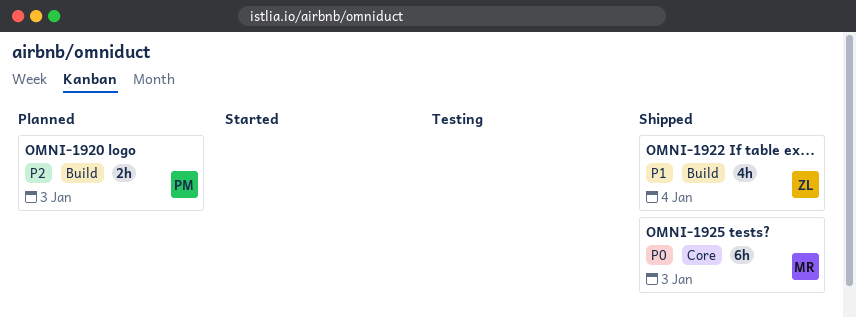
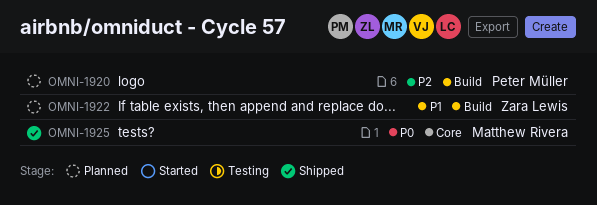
OMNI-1922, status: Shipped -> Planned

